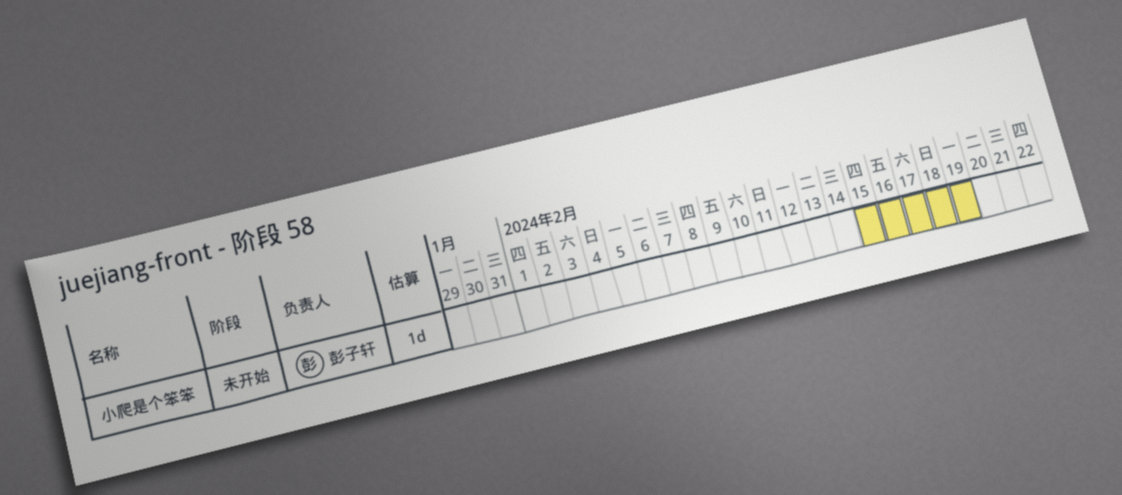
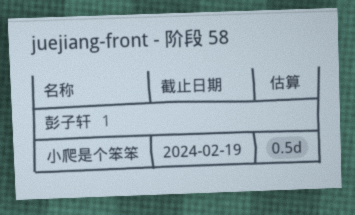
小爬是个笨笨, estimate: 1d -> 0.5d

